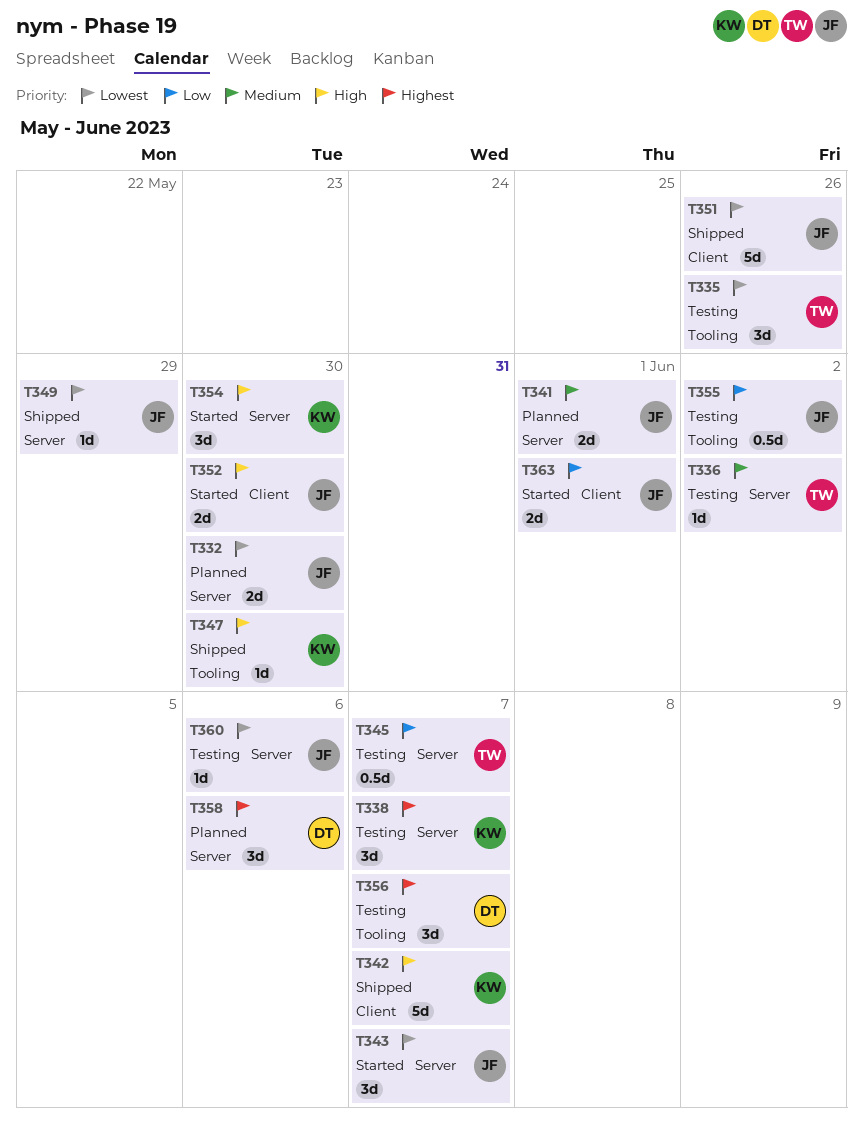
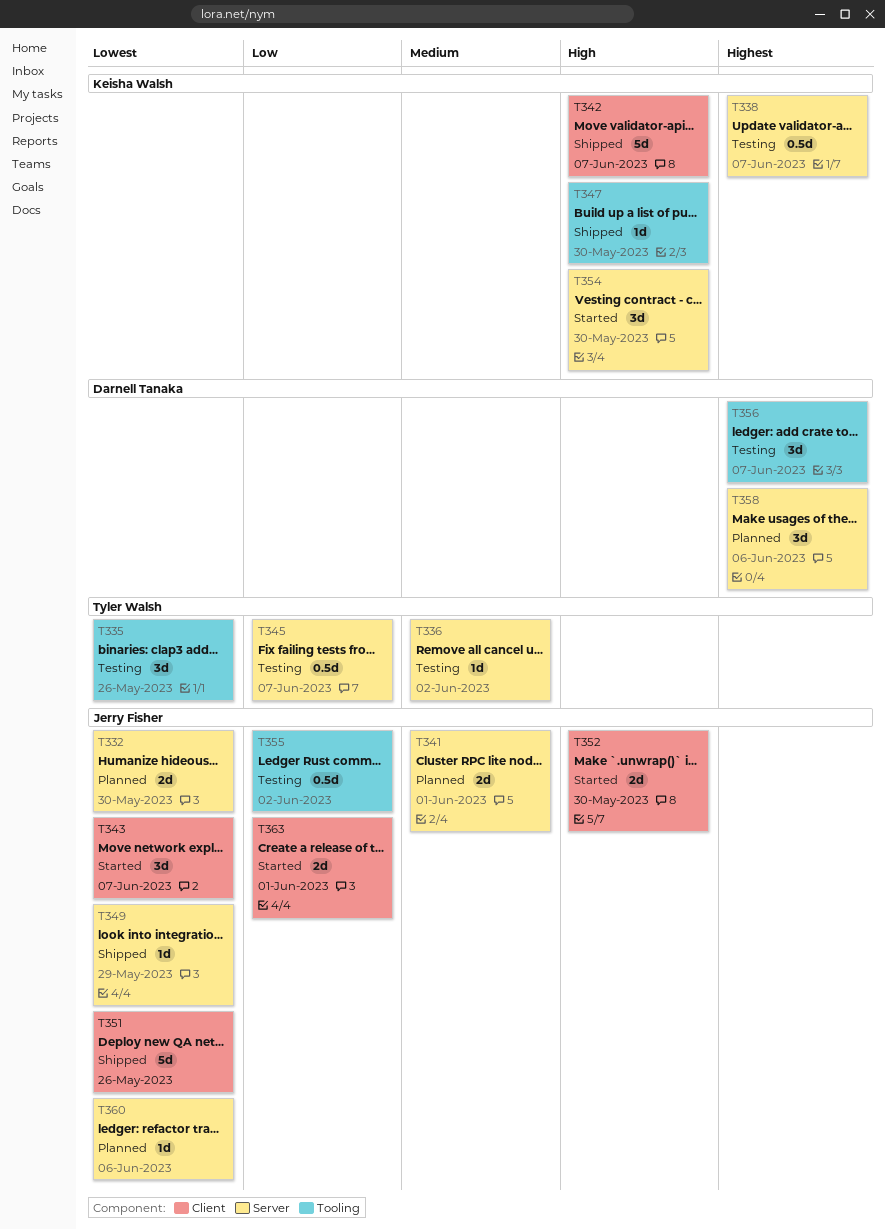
T338, estimate: 3d -> 0.5d
T343, label: Server -> Client
T360, status: Testing -> Planned

